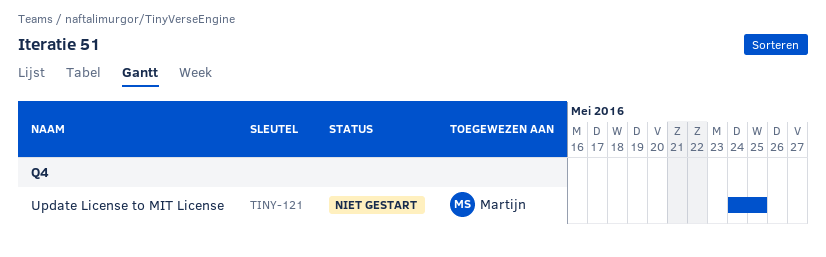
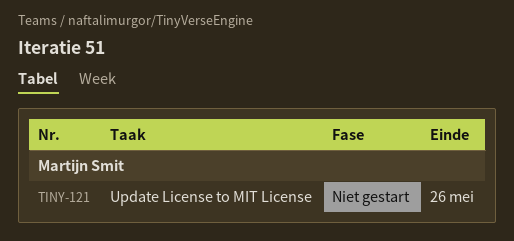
TINY-121, due: May 25 -> May 26

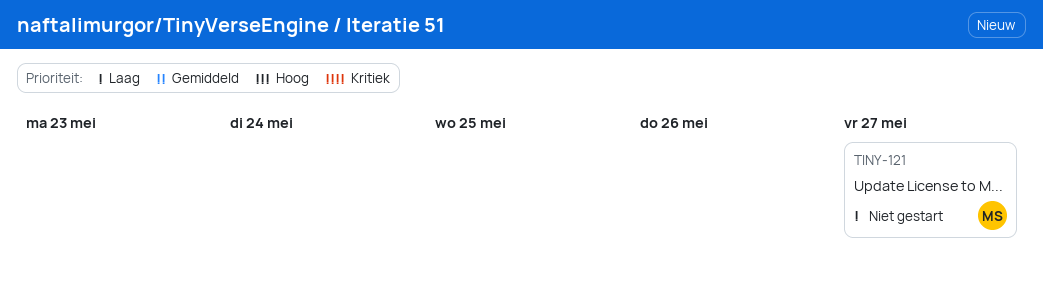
TINY-121, due: May 26 -> May 27

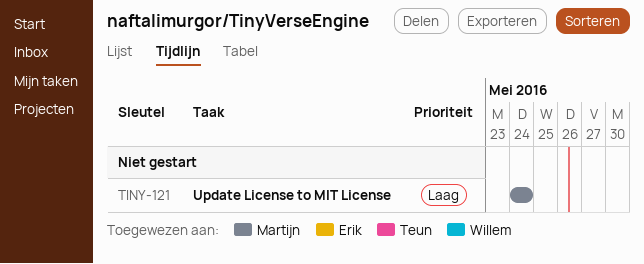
TINY-121, due: May 27 -> May 24

